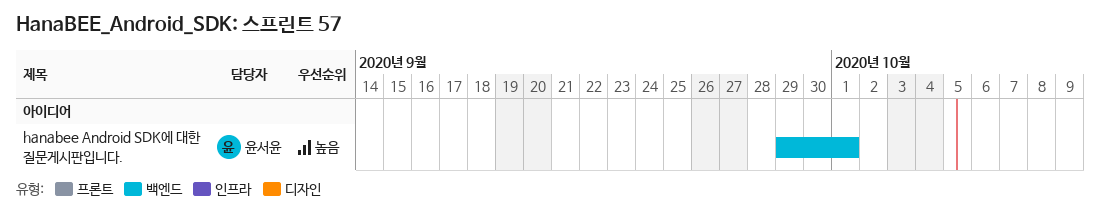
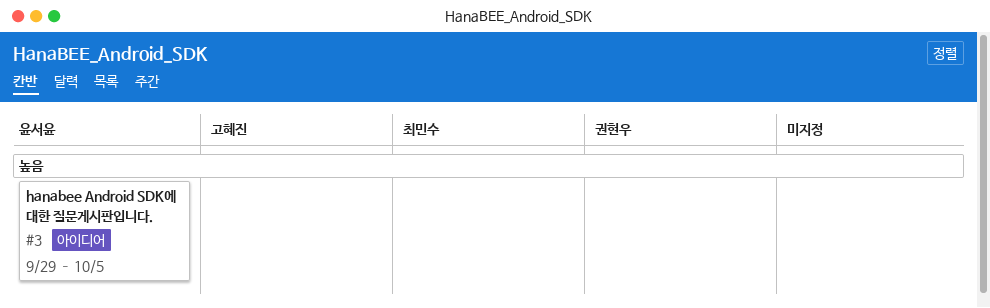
hanabee Android SDK에 대한 질문게시판입니다., due: Oct 1 -> Oct 5

